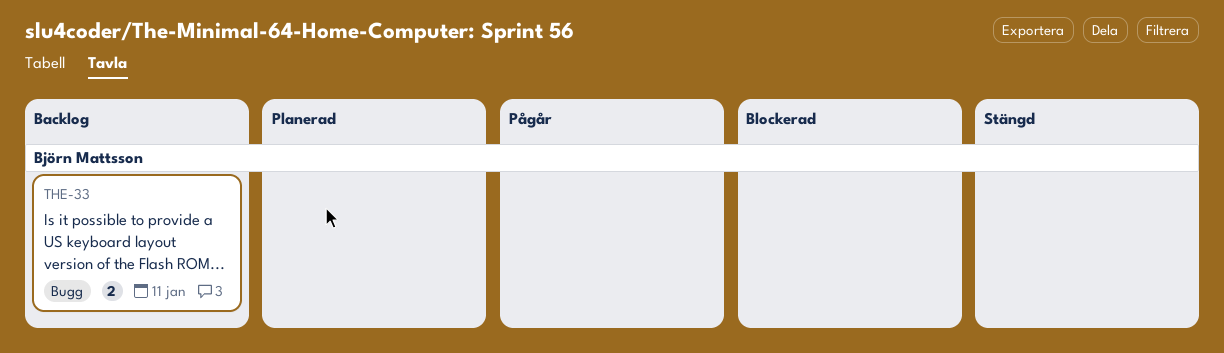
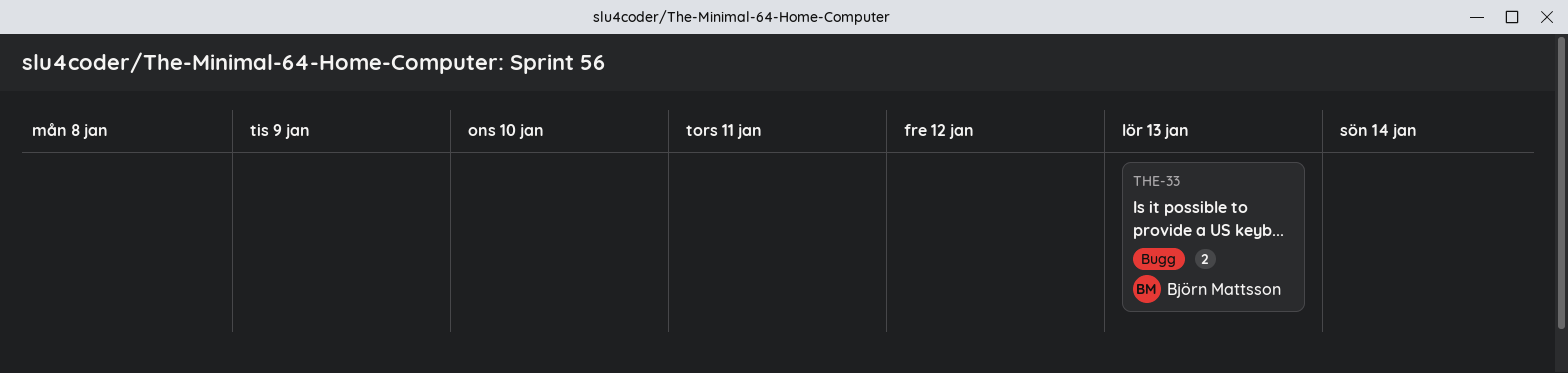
THE-33, due: Jan 11 -> Jan 13

